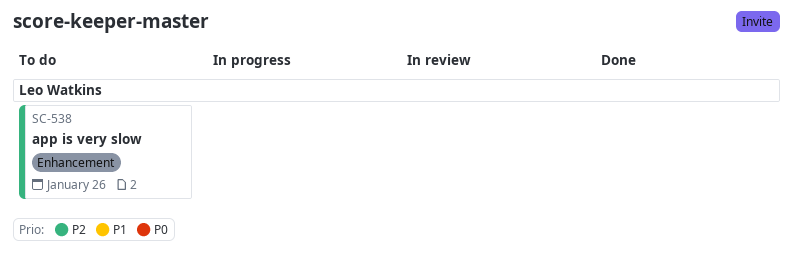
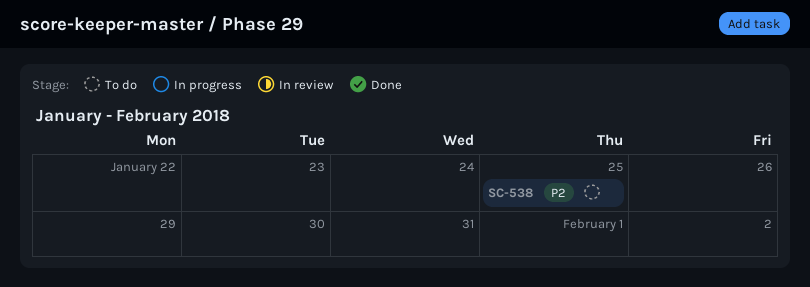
SC-538, due: Jan 26 -> Jan 25

